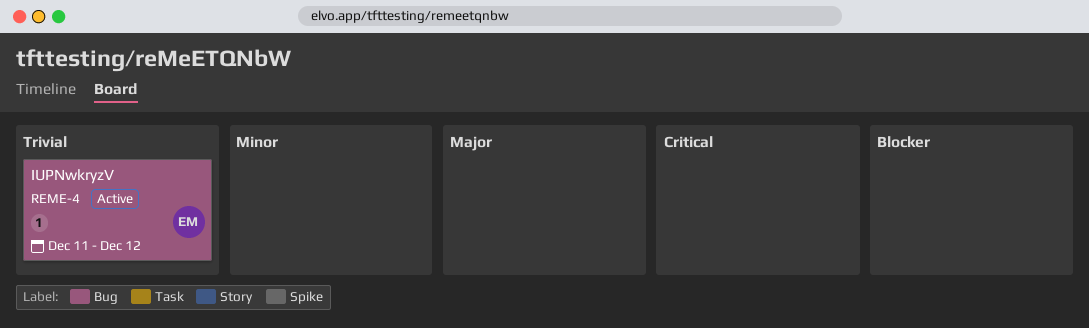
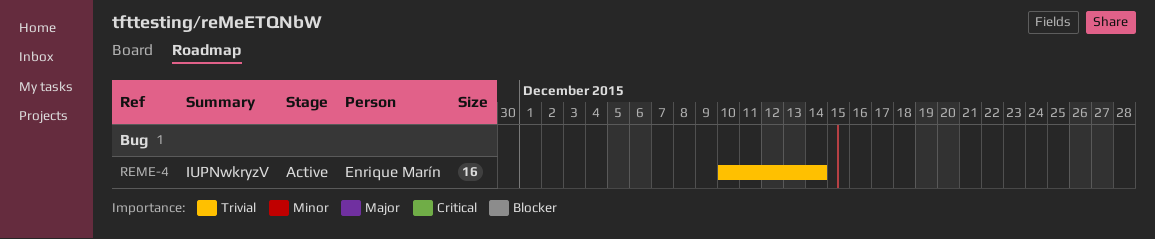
REME-4, estimate: 1 -> 16
REME-4, start: Dec 11 -> Dec 10
REME-4, due: Dec 12 -> Dec 14

